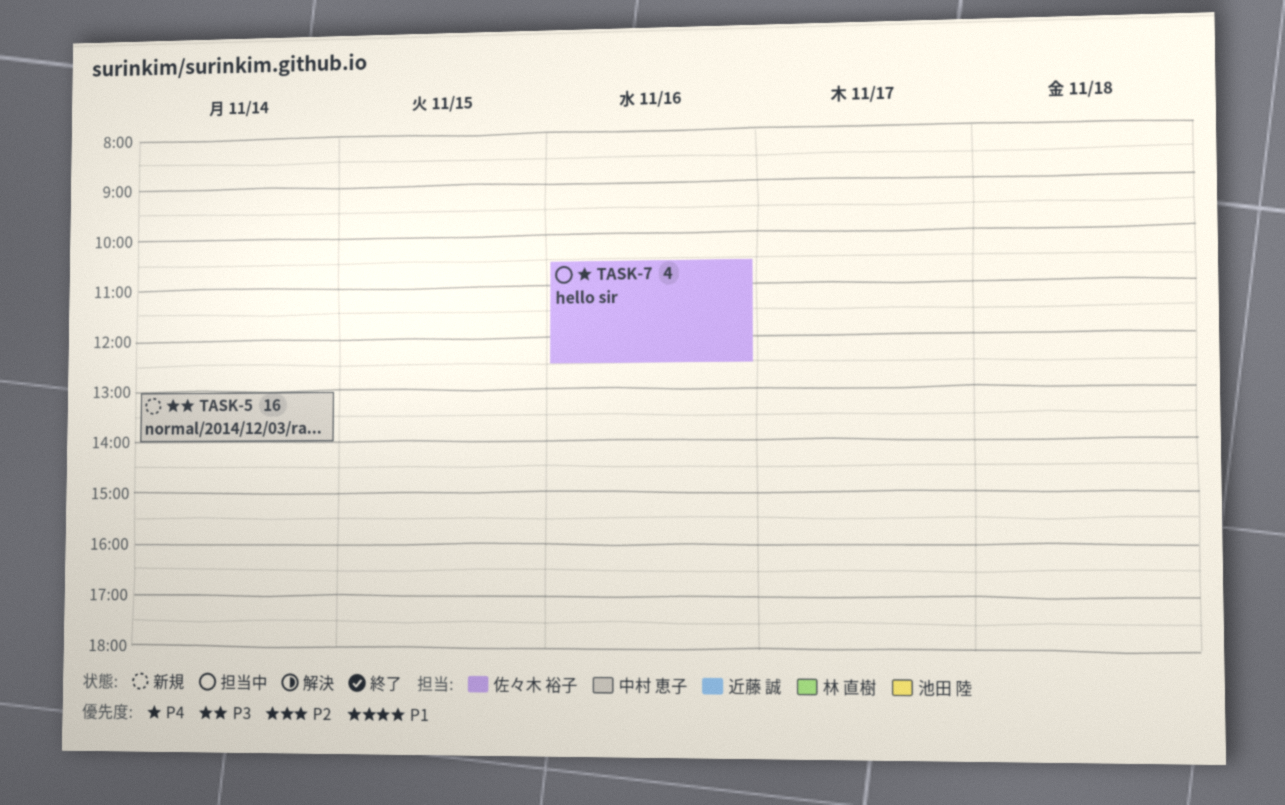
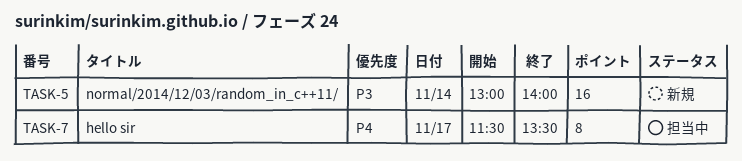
TASK-7, estimate: 4 -> 8
TASK-7, day: Nov 16 -> Nov 17
TASK-7, begins: 10:30 -> 11:30
TASK-7, ends: 12:30 -> 13:30

